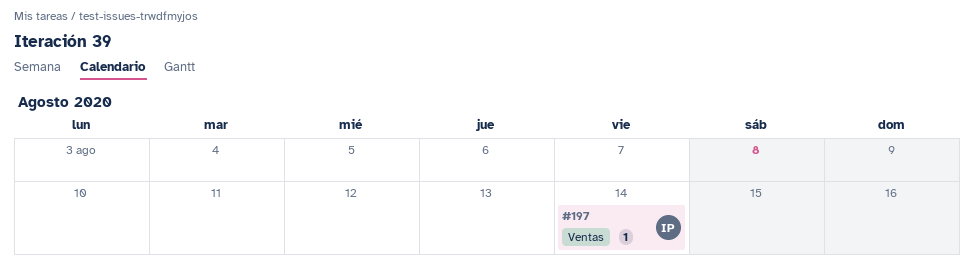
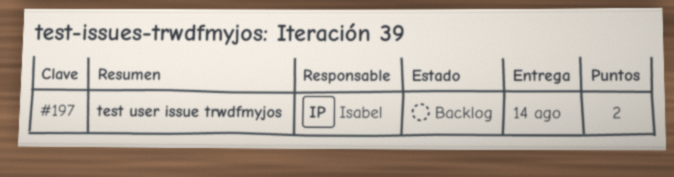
#197, estimate: 1 -> 2

